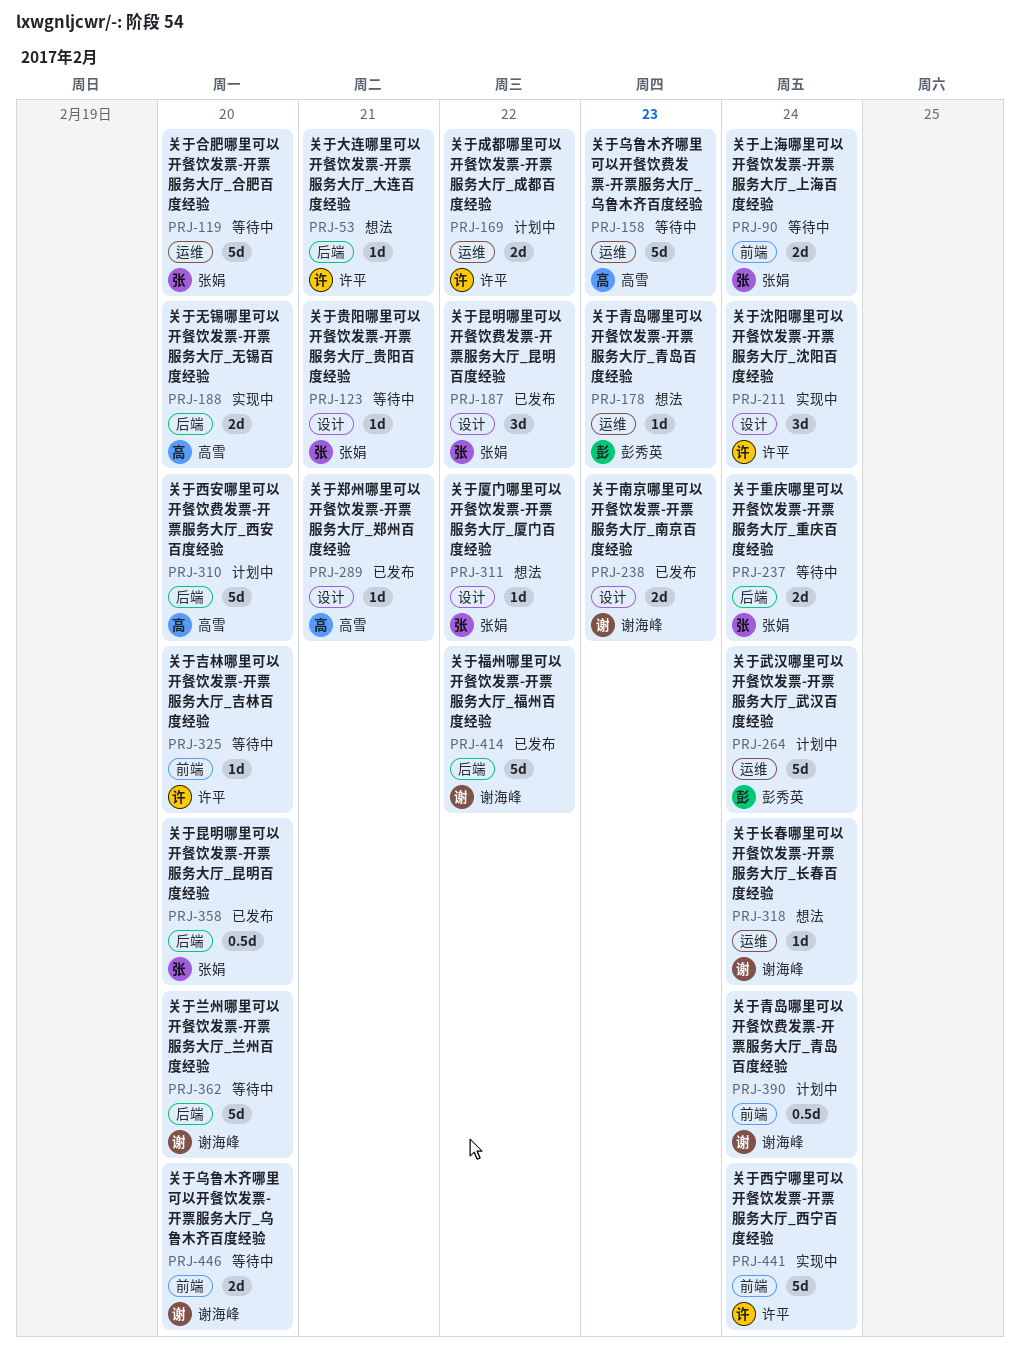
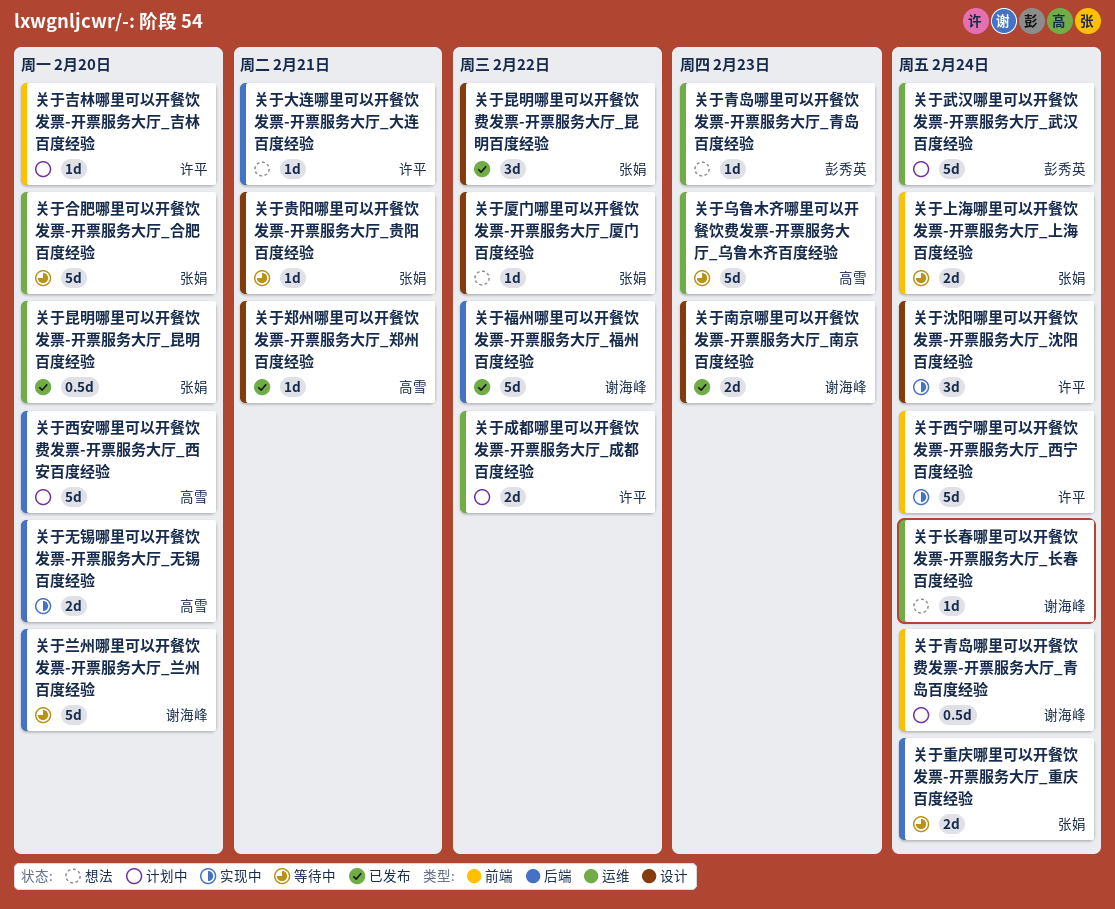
关于乌鲁木齐哪里可以开餐饮发票-开票服务大厅_乌鲁木齐百度经验: present -> none
关于吉林哪里可以开餐饮发票-开票服务大厅_吉林百度经验, status: 等待中 -> 计划中
关于昆明哪里可以开餐饮发票-开票服务大厅_昆明百度经验, label: 后端 -> 运维

